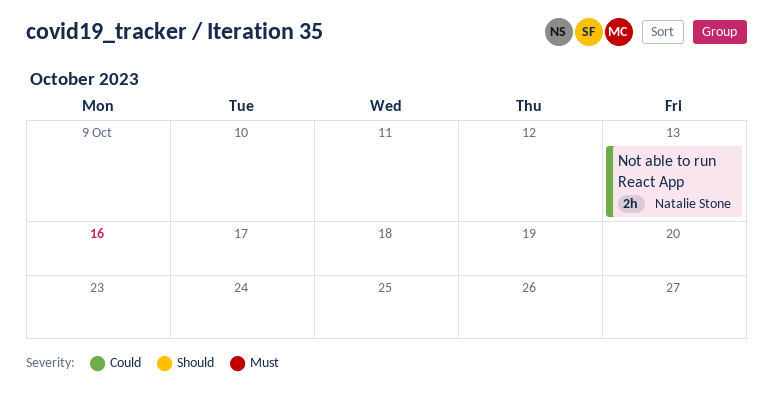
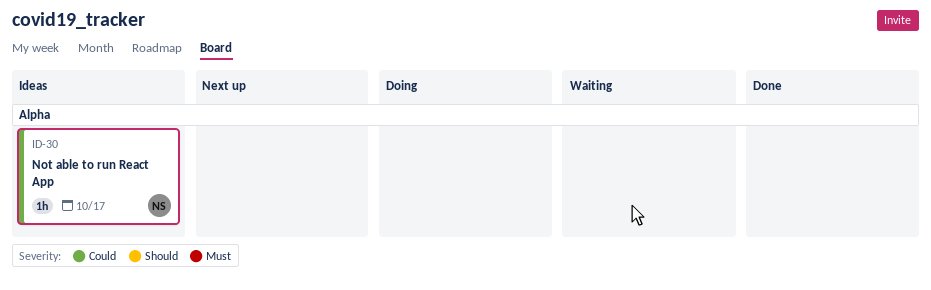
Not able to run React App, estimate: 2h -> 1h
Not able to run React App, due: Oct 13 -> Oct 17

